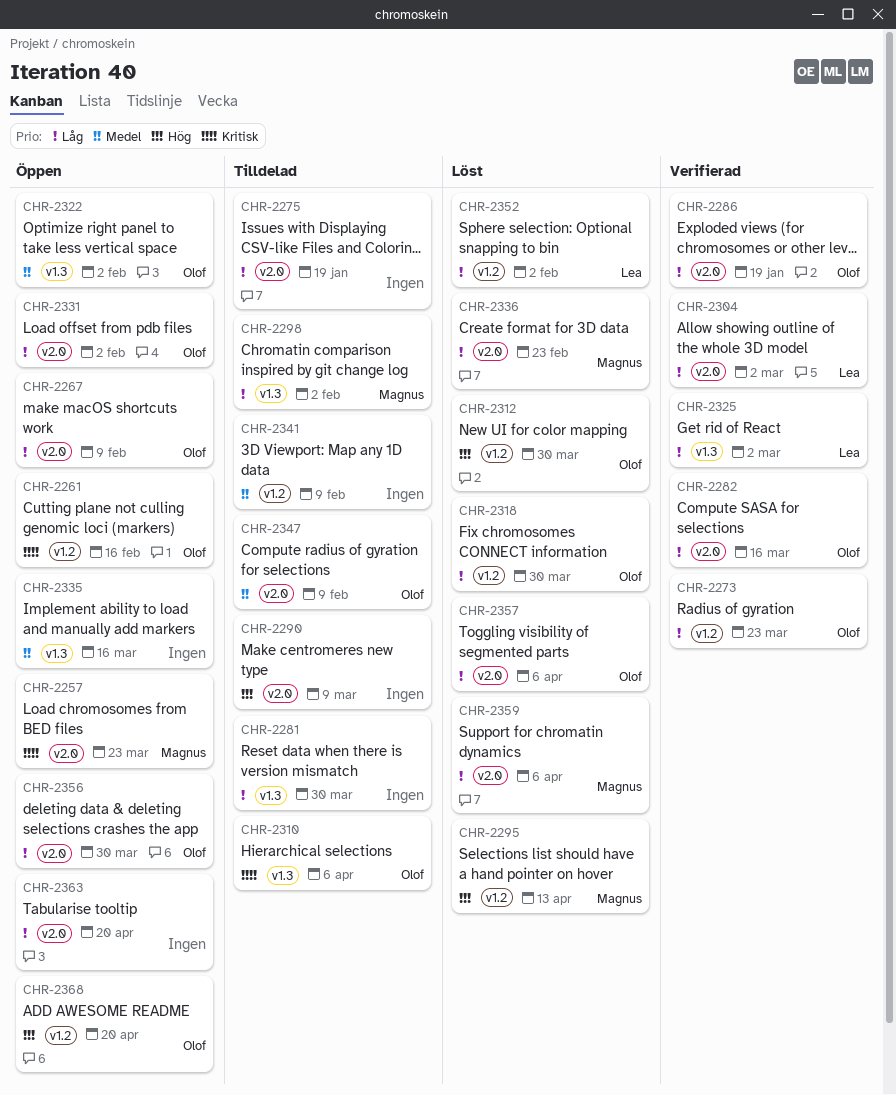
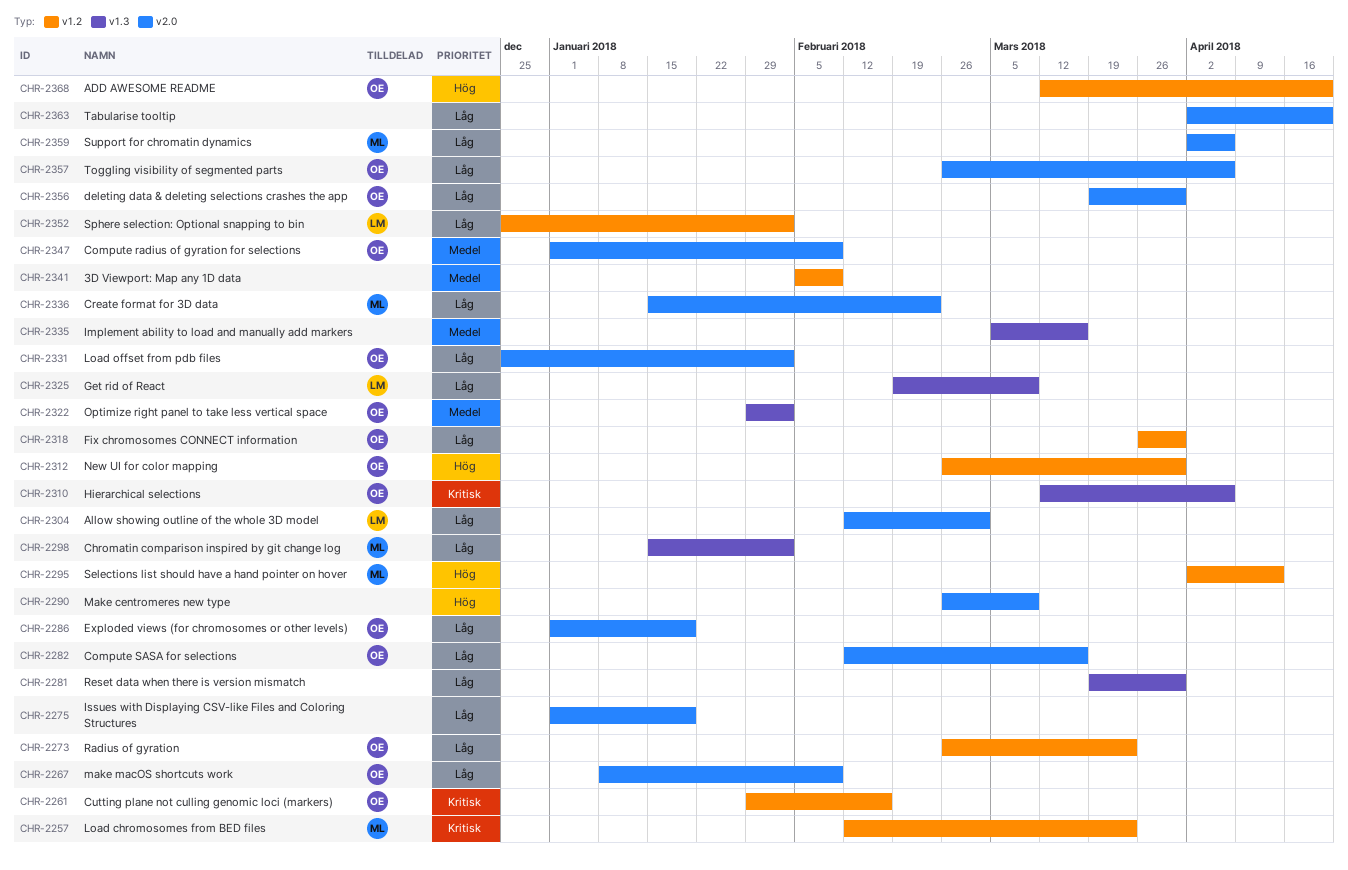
CHR-2257, label: v2.0 -> v1.2
CHR-2325, due: Mar 2 -> Mar 9

